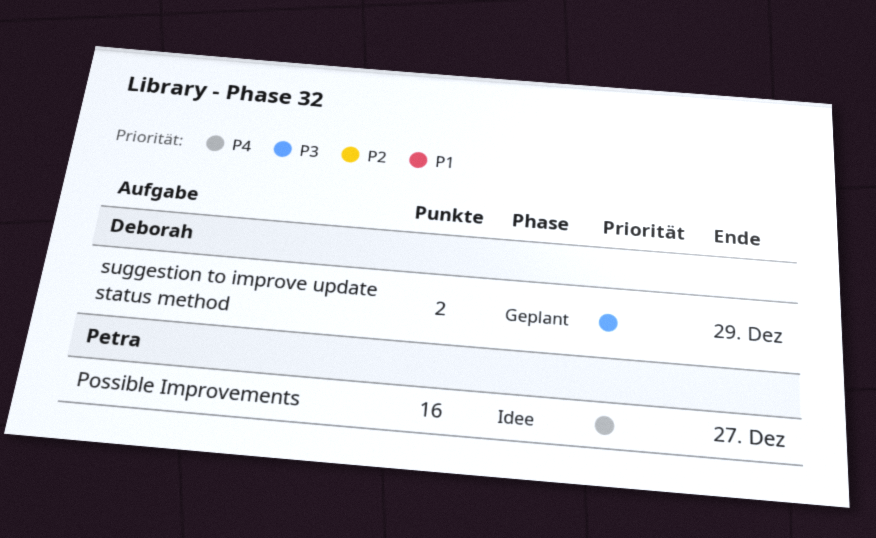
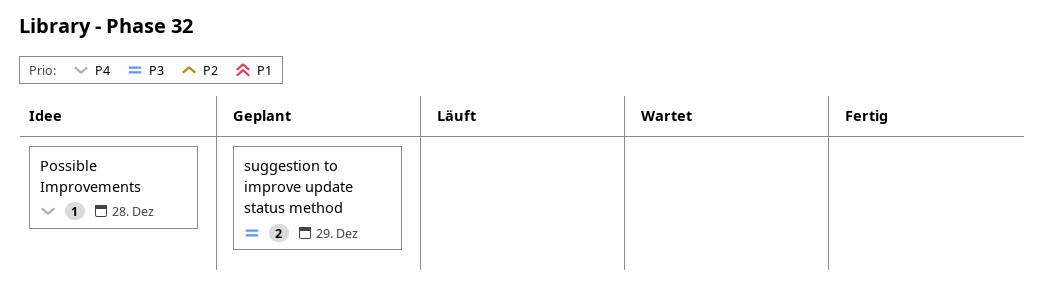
Possible Improvements, estimate: 16 -> 1
Possible Improvements, due: Dec 27 -> Dec 28

